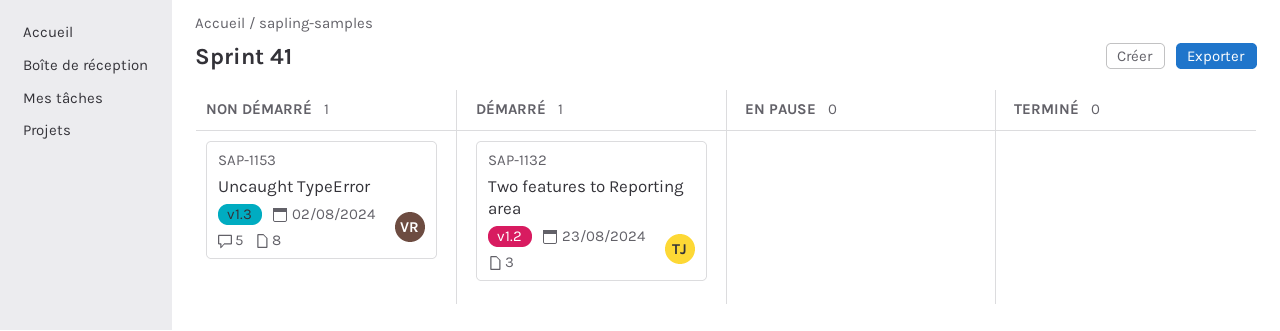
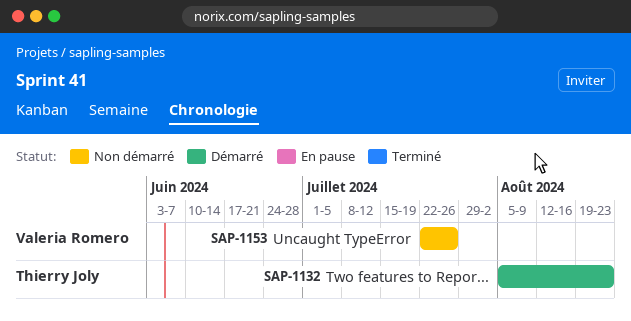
SAP-1153, due: Aug 2 -> Jul 26

